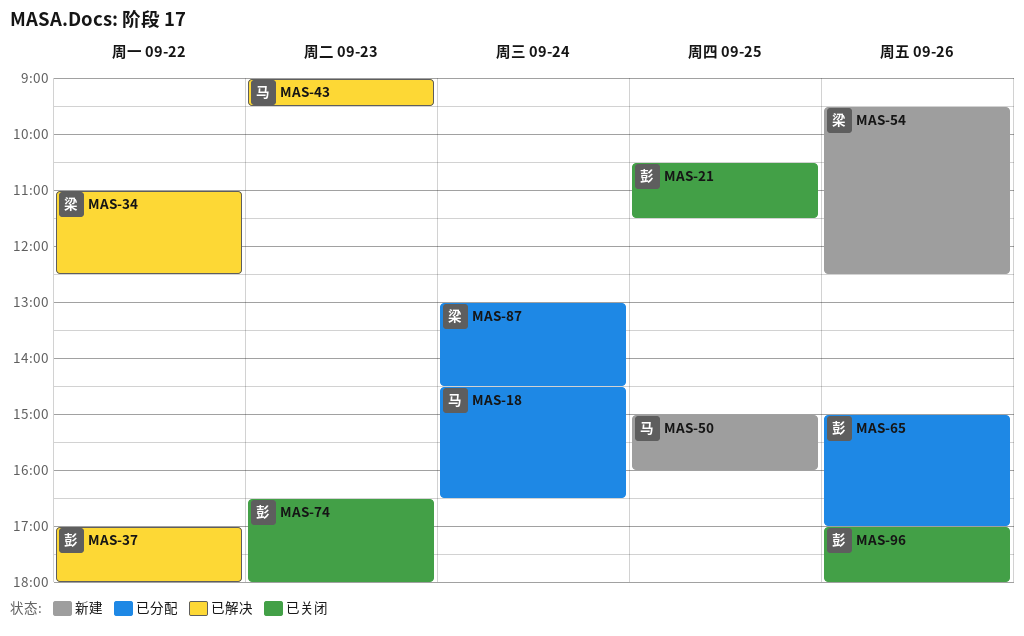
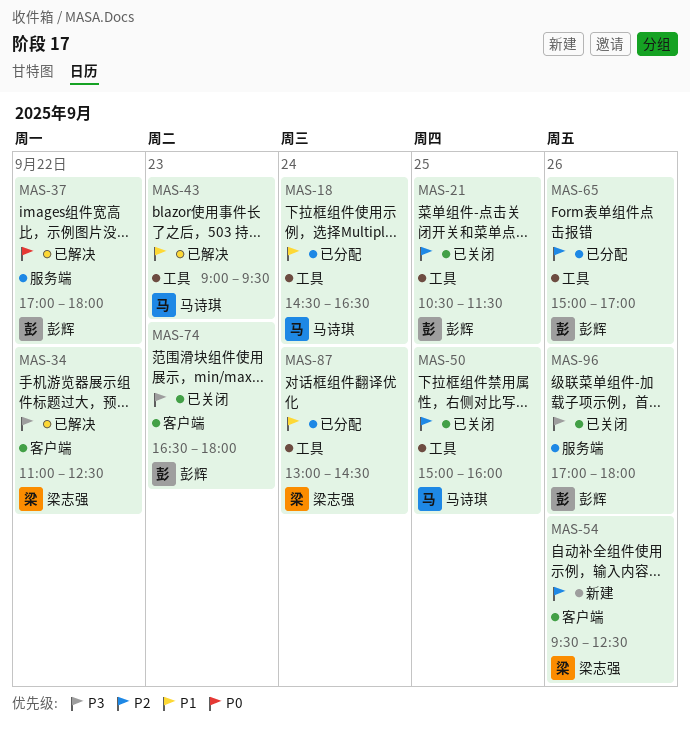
MAS-50, status: 新建 -> 已关闭

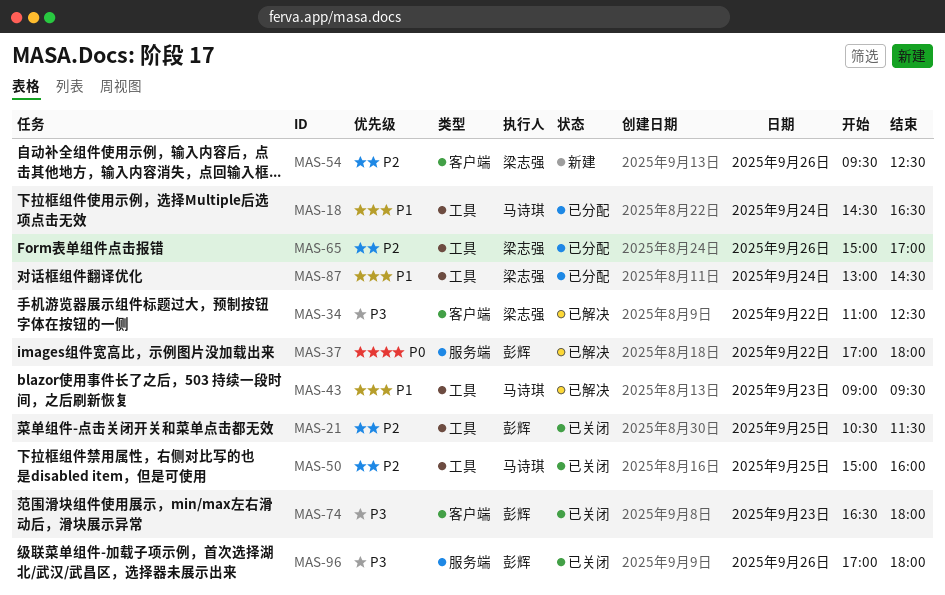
MAS-65, owner: 彭辉 -> 梁志强

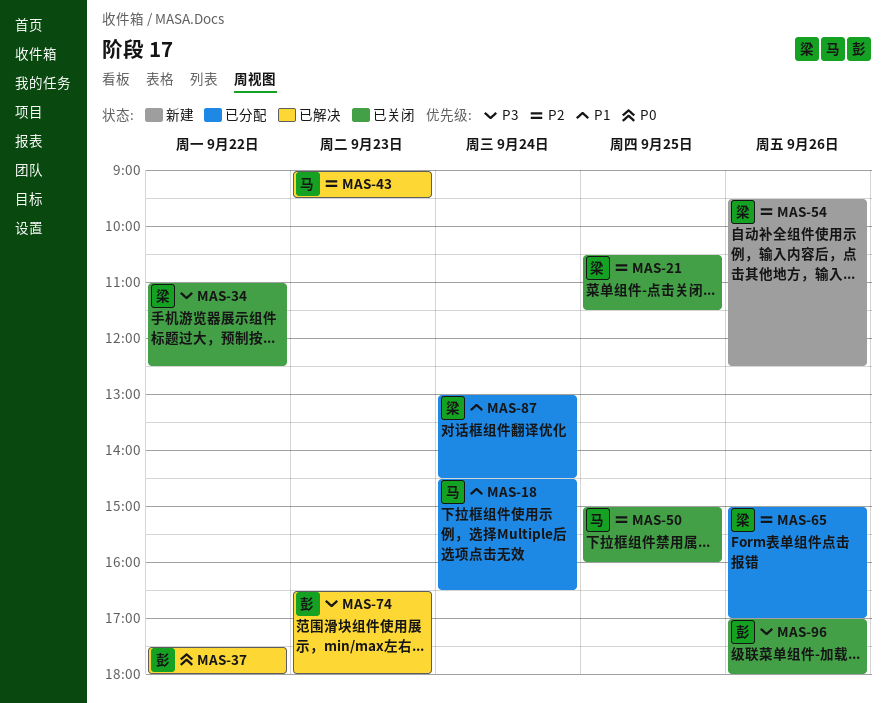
MAS-21, owner: 彭辉 -> 梁志强
MAS-34, status: 已解决 -> 已关闭
MAS-37, begins: 17:00 -> 17:30
MAS-43, priority: P1 -> P2
MAS-74, status: 已关闭 -> 已解决

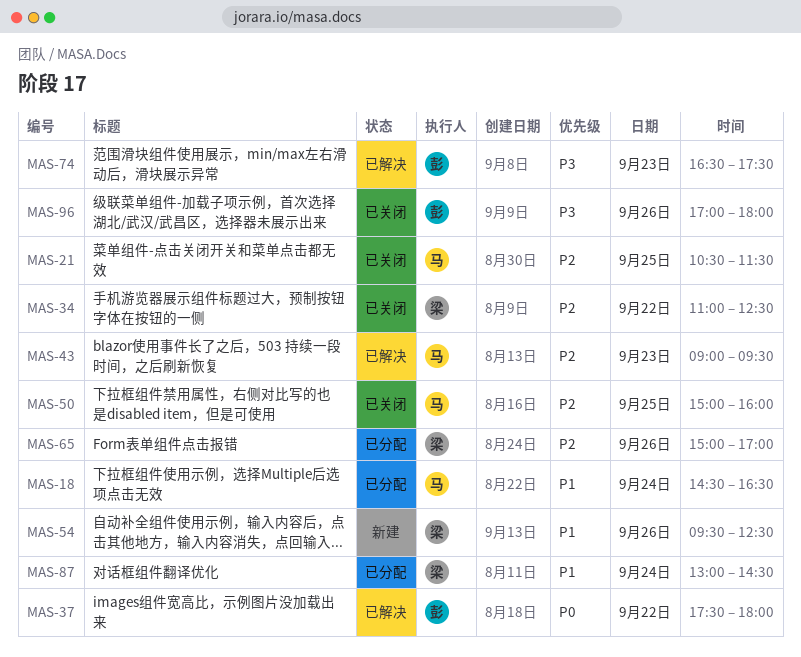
MAS-21, owner: 梁 -> 马
MAS-34, priority: P3 -> P2
MAS-54, priority: P2 -> P1
MAS-74, ends: 18:00 -> 17:30

